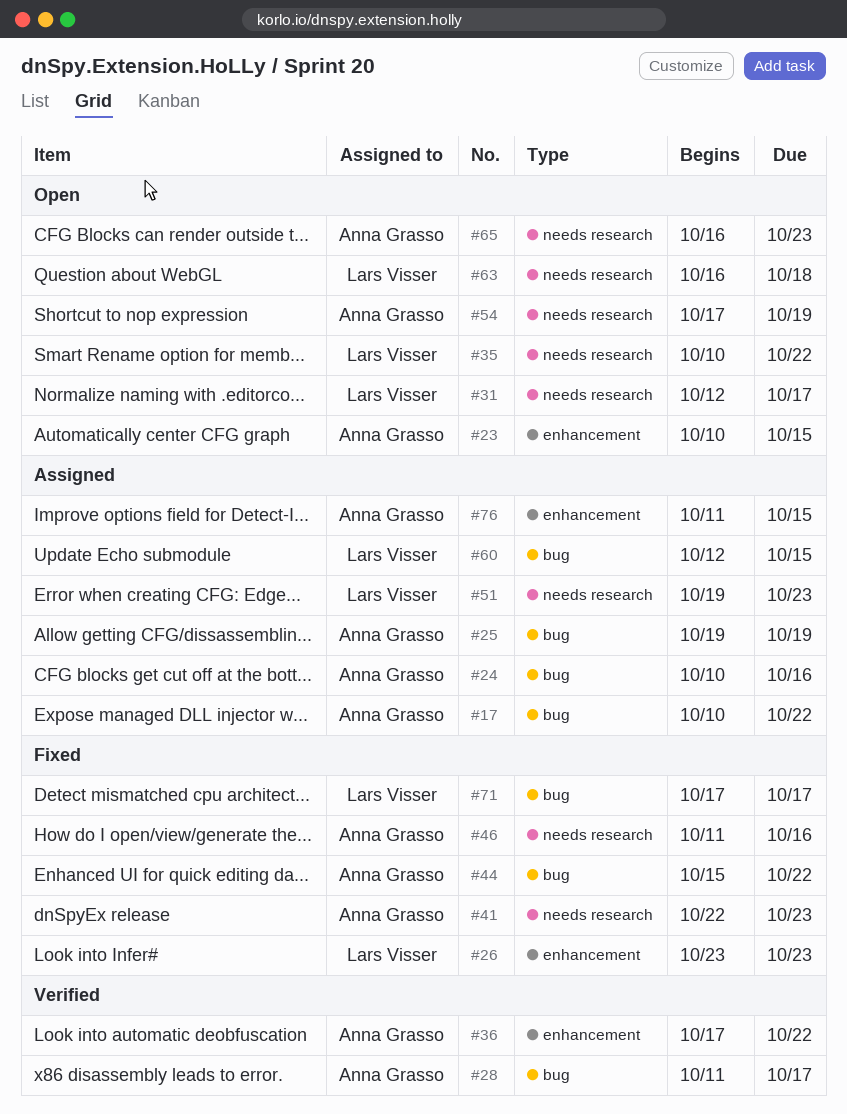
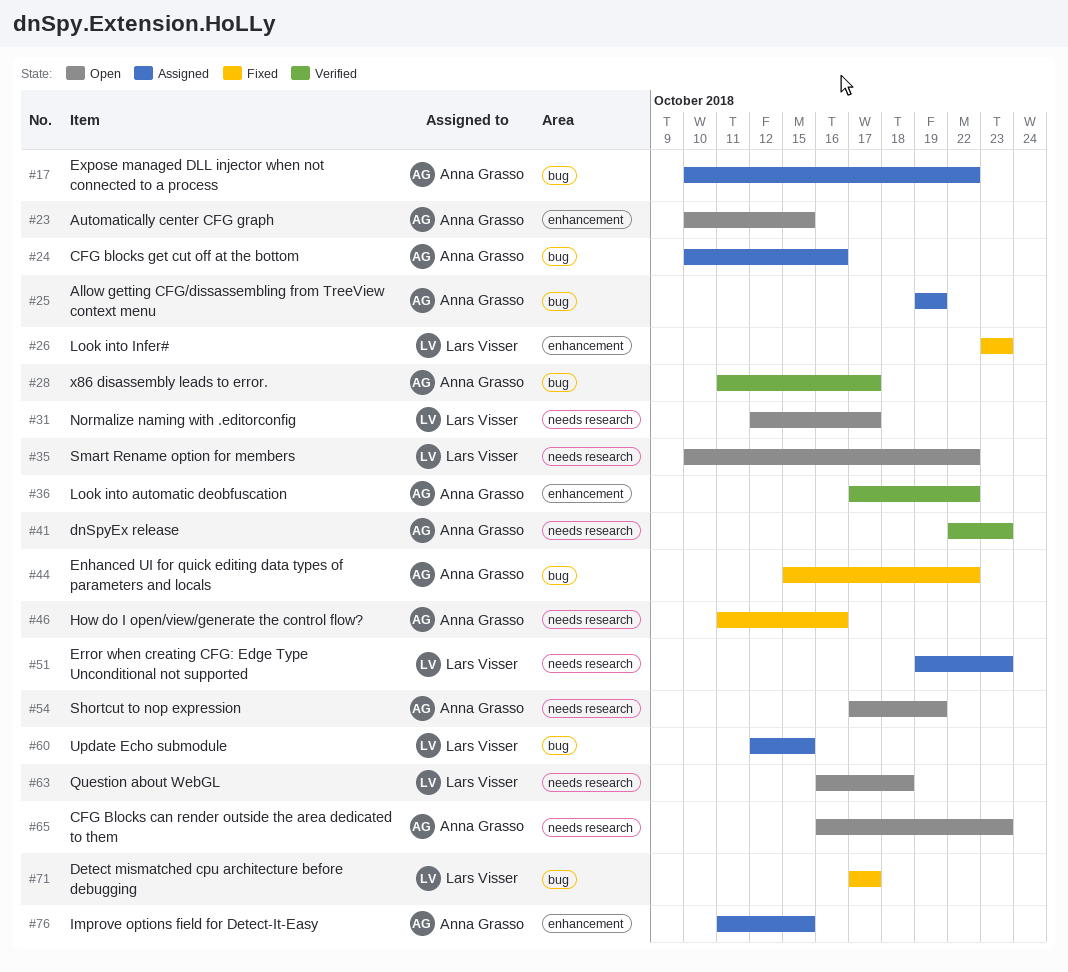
#41, status: Fixed -> Verified

